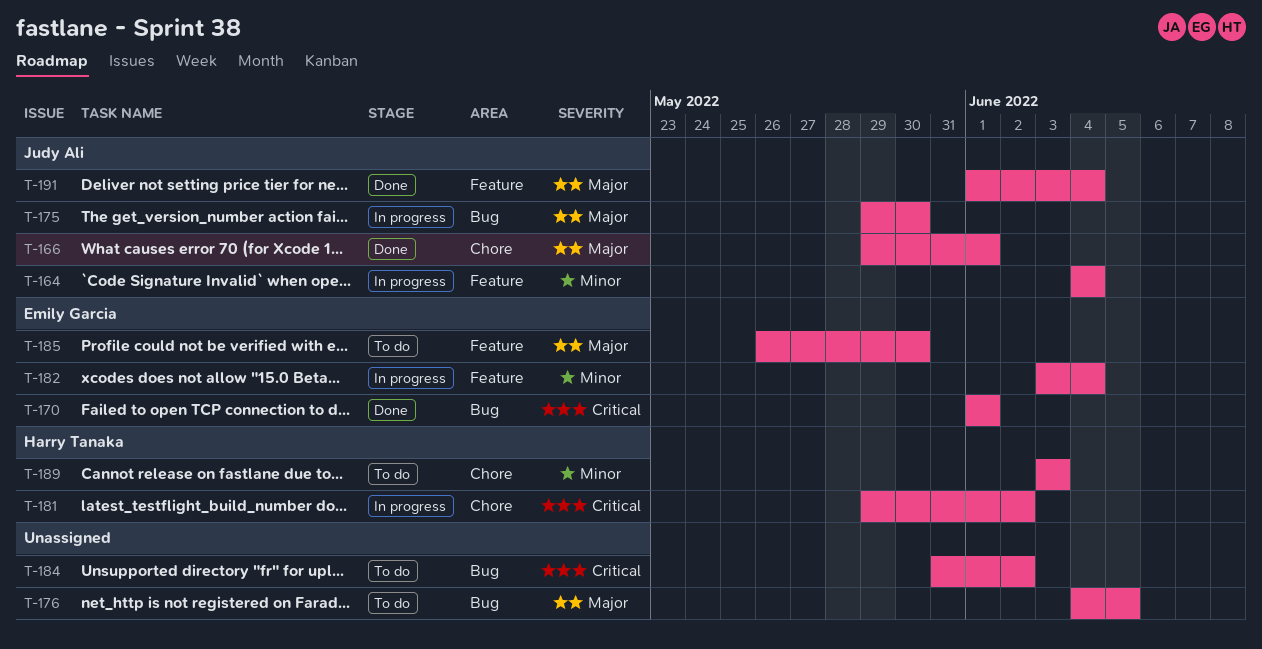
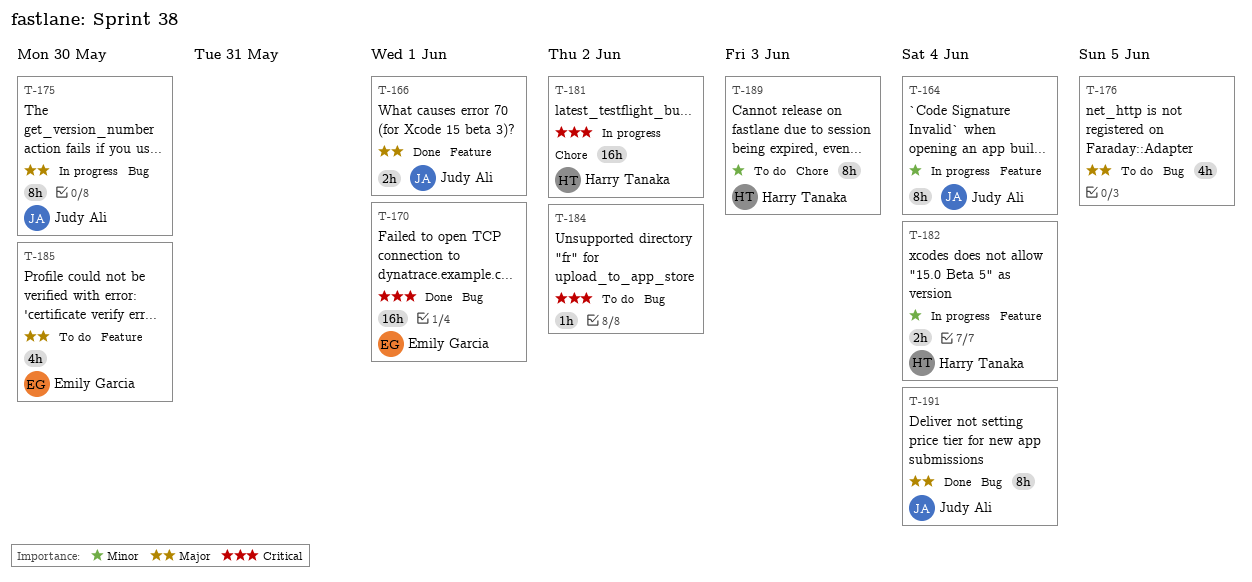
T-166, label: Chore -> Feature
T-182, owner: Emily Garcia -> Harry Tanaka
T-191, label: Feature -> Bug

